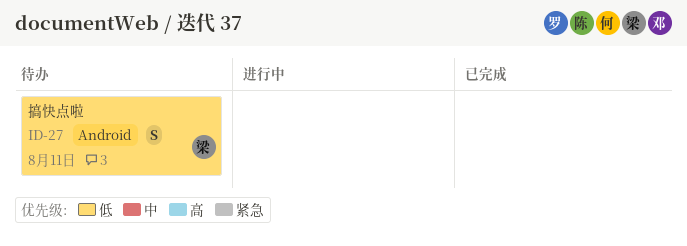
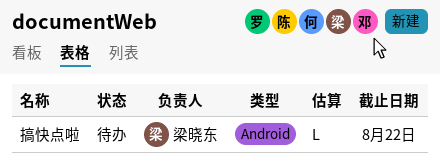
搞快点啦, estimate: S -> L
搞快点啦, due: Aug 11 -> Aug 22

